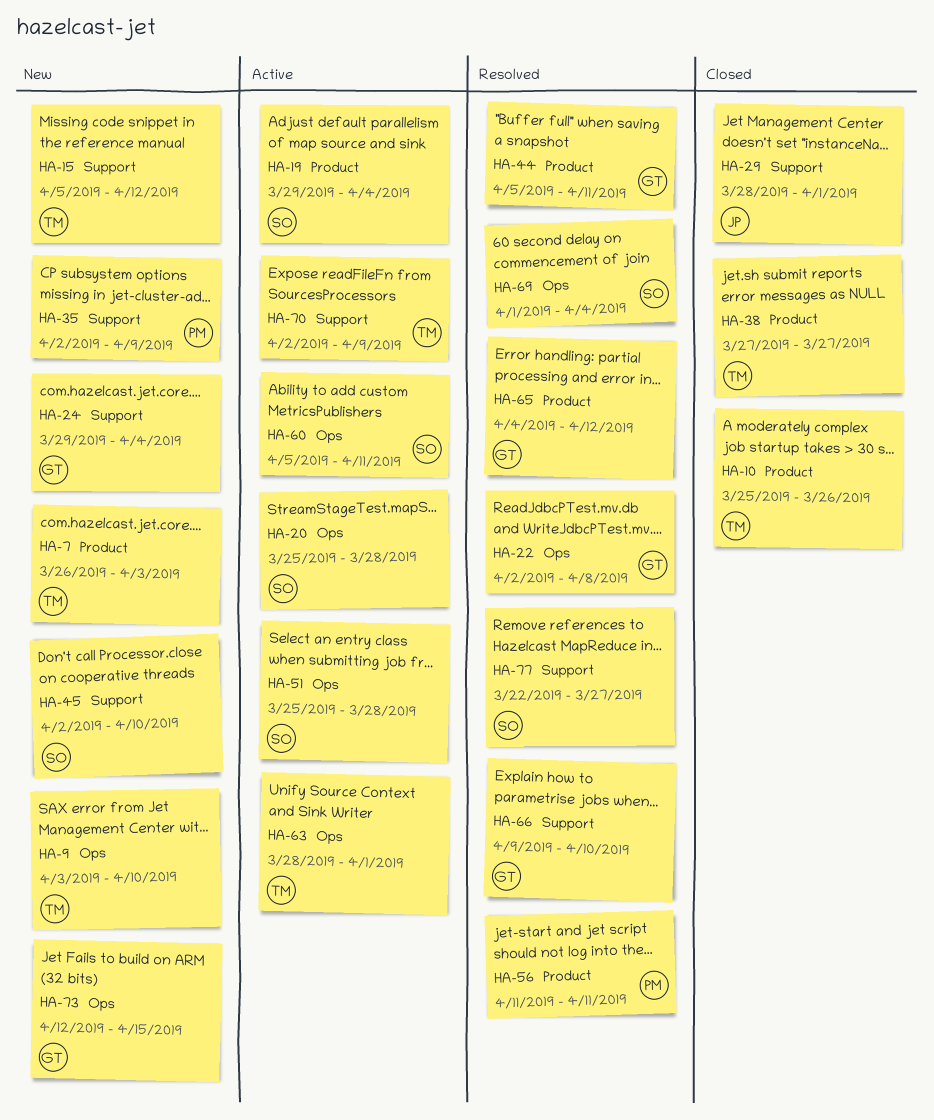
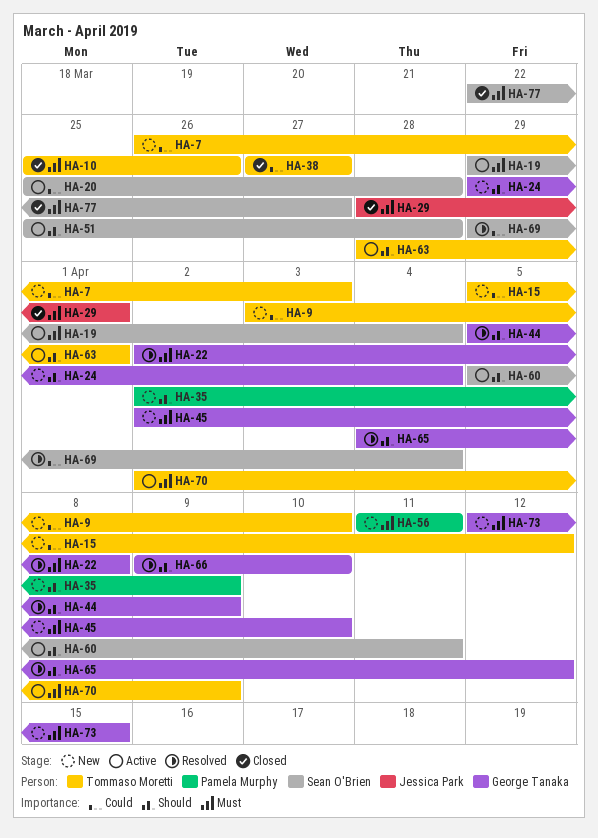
HA-44, due: Apr 11 -> Apr 9
HA-45, owner: Sean O'Brien -> George Tanaka
HA-56, status: Resolved -> New
HA-69, start: Apr 1 -> Mar 29
HA-77, status: Resolved -> Closed

